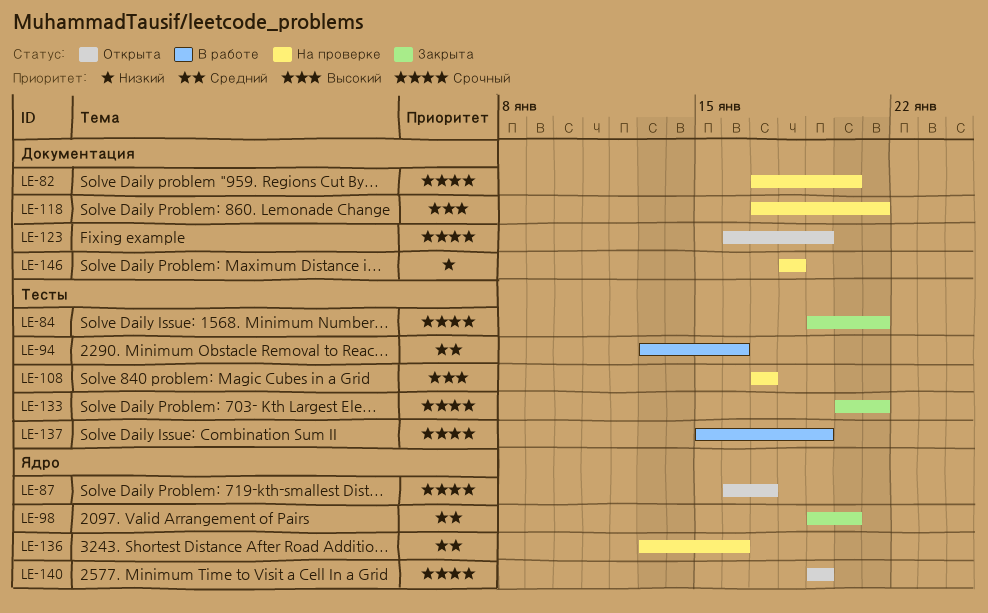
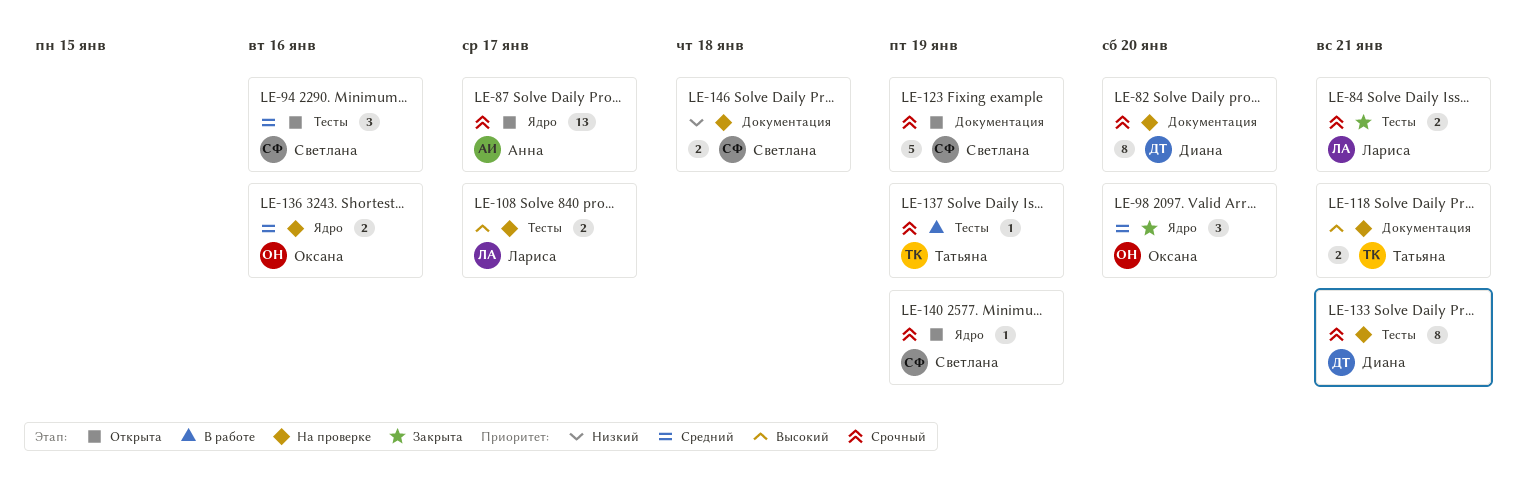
LE-94, status: В работе -> Открыта
LE-133, status: Закрыта -> На проверке

